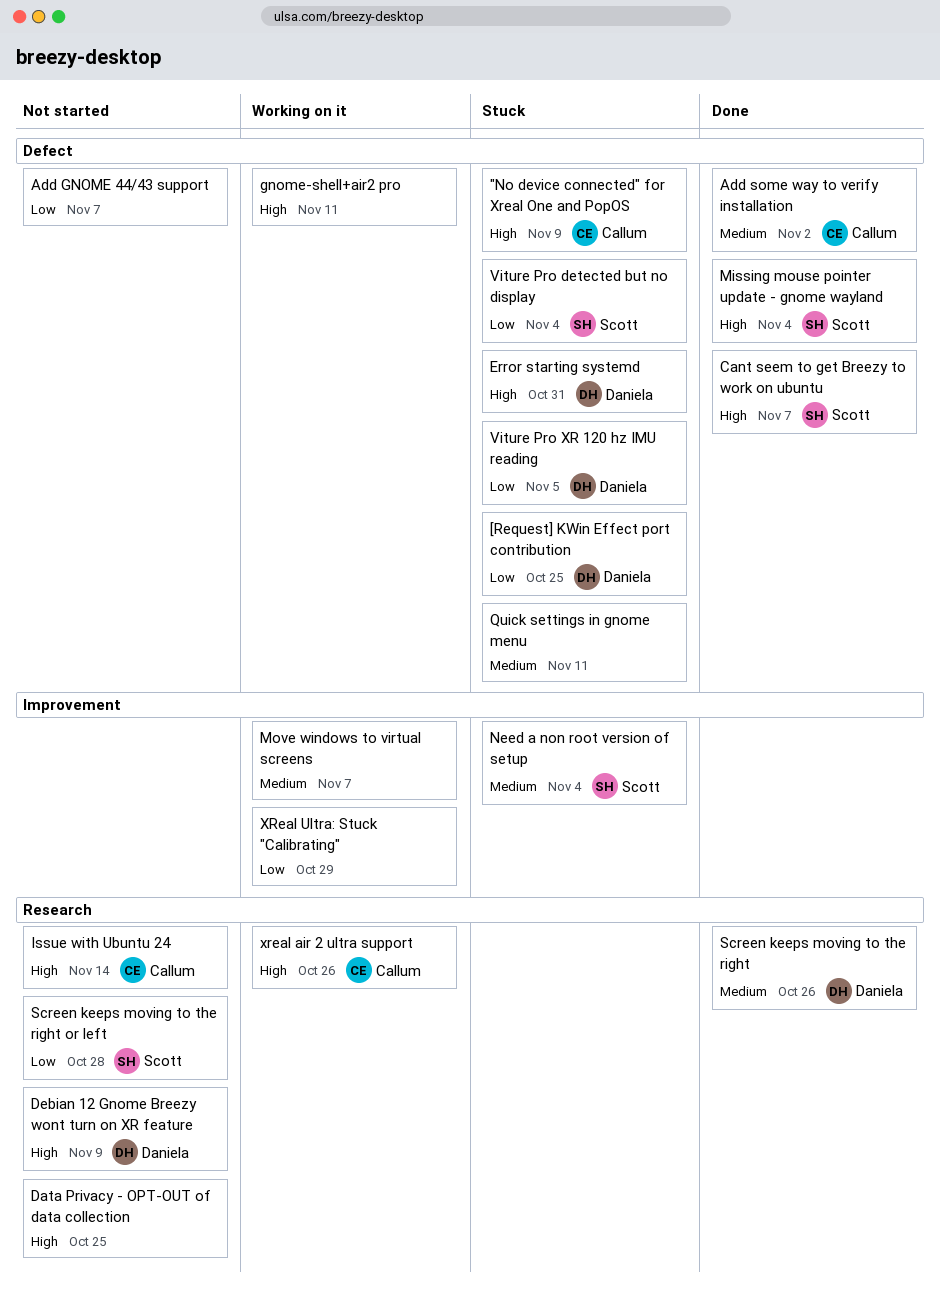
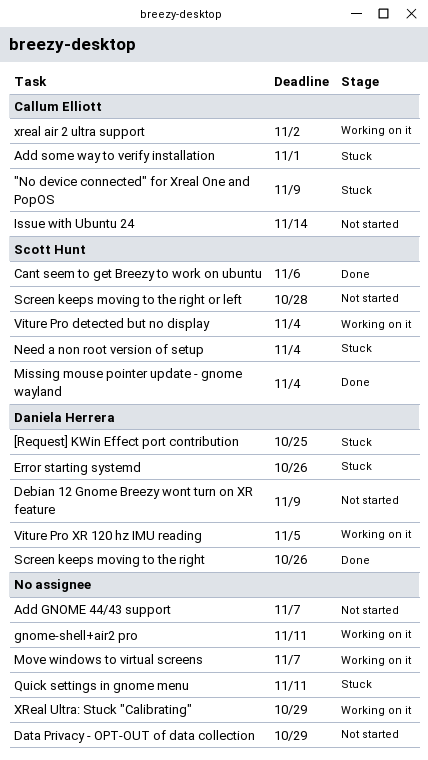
Add some way to verify installation, status: Done -> Stuck
Add some way to verify installation, due: Nov 2 -> Nov 1
Cant seem to get Breezy to work on ubuntu, due: Nov 7 -> Nov 6
Data Privacy - OPT-OUT of data collection, due: Oct 25 -> Oct 29
Error starting systemd, due: Oct 31 -> Oct 26
Viture Pro detected but no display, status: Stuck -> Working on it
Viture Pro XR 120 hz IMU reading, status: Stuck -> Working on it
xreal air 2 ultra support, due: Oct 26 -> Nov 2

